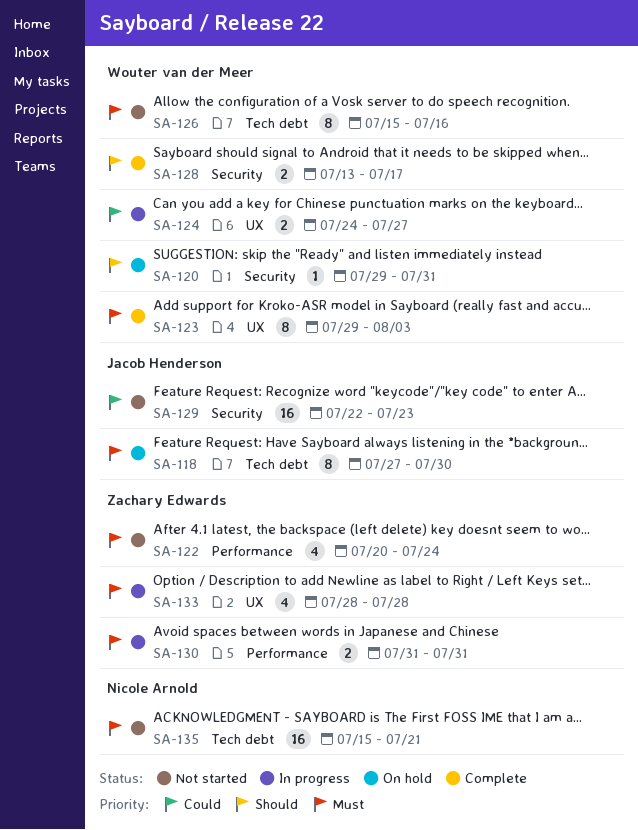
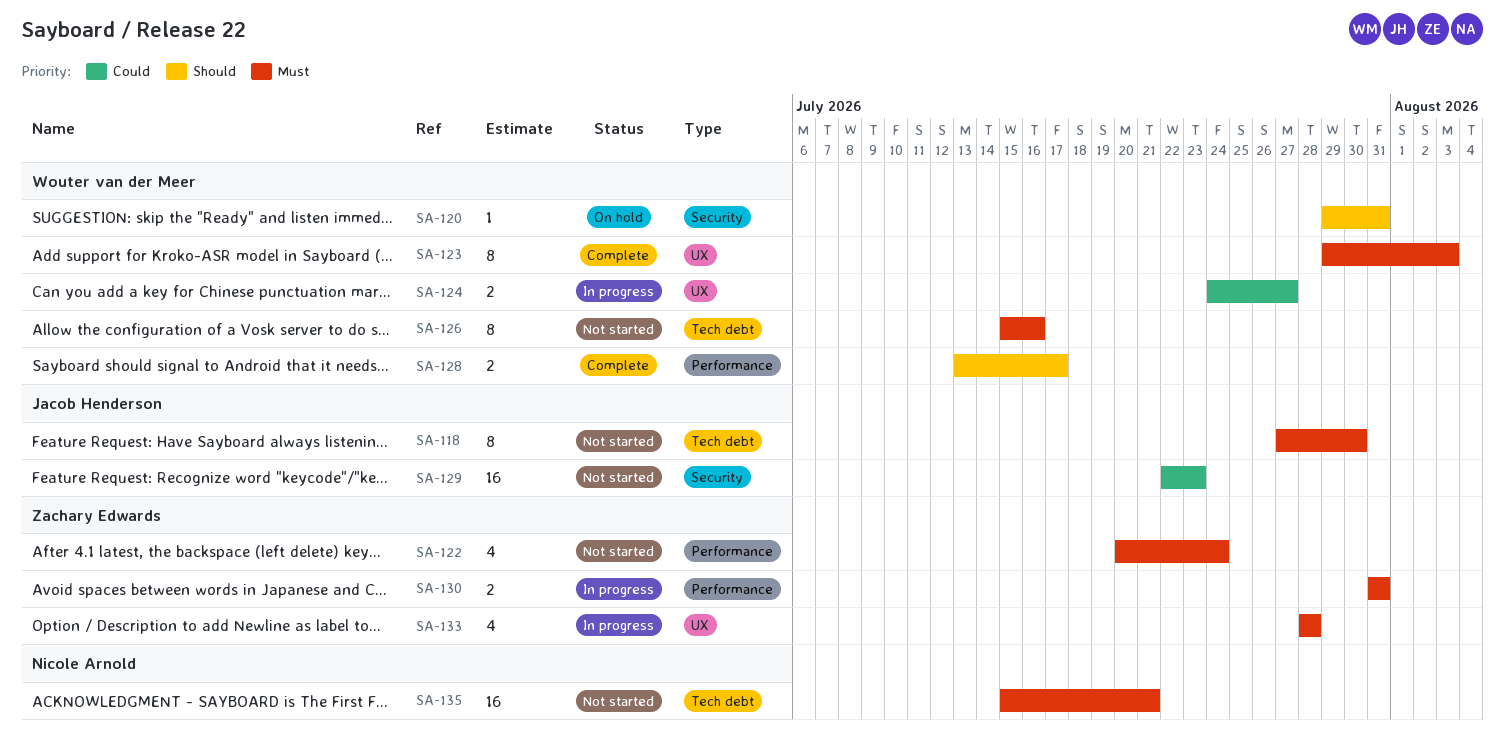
SA-118, status: On hold -> Not started
SA-128, label: Security -> Performance

